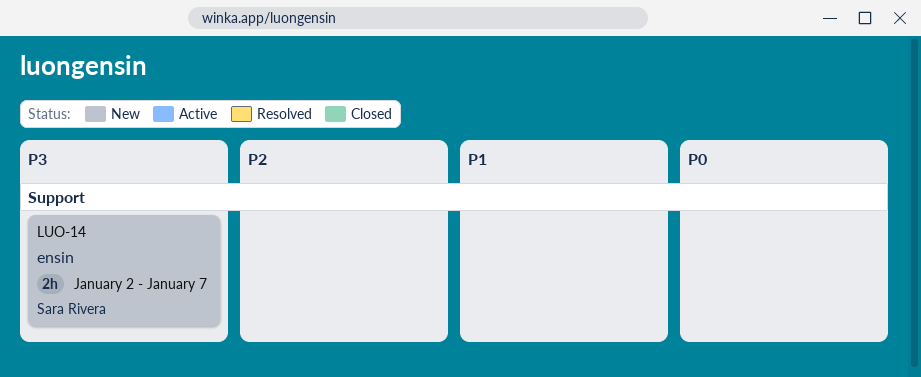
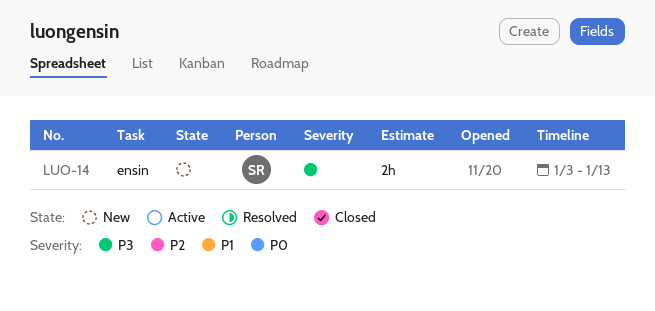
LUO-14, start: Jan 2 -> Jan 3
LUO-14, due: Jan 7 -> Jan 13

